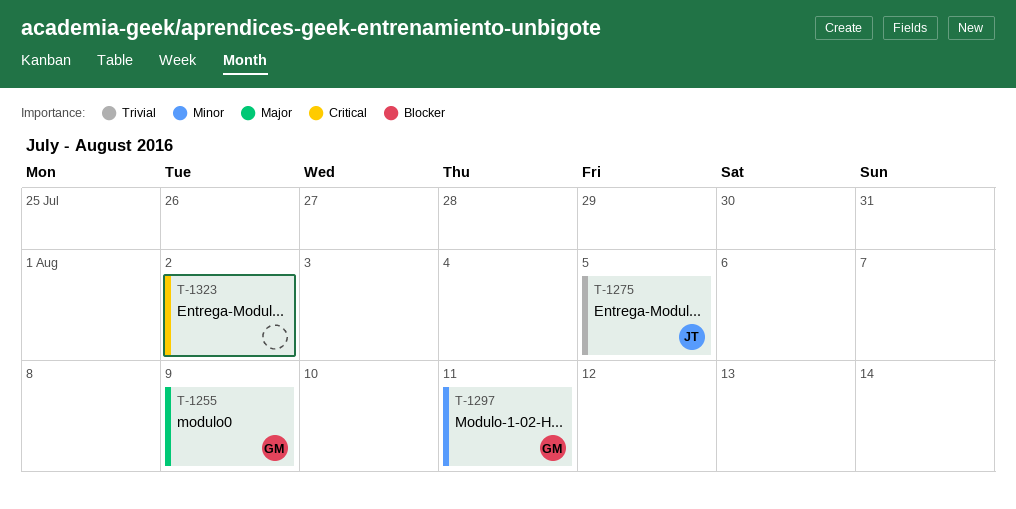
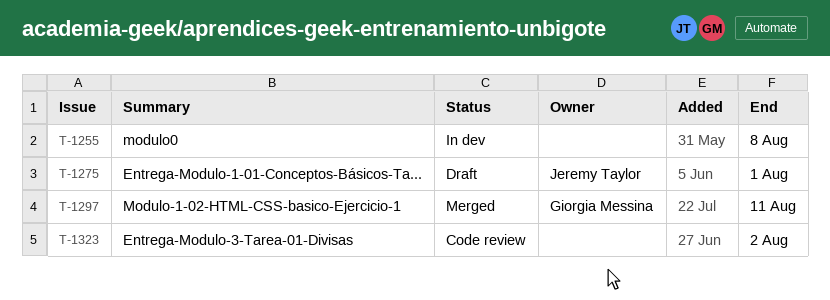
T-1255, owner: Giorgia Messina -> none
T-1255, due: Aug 9 -> Aug 8
T-1275, due: Aug 5 -> Aug 1

